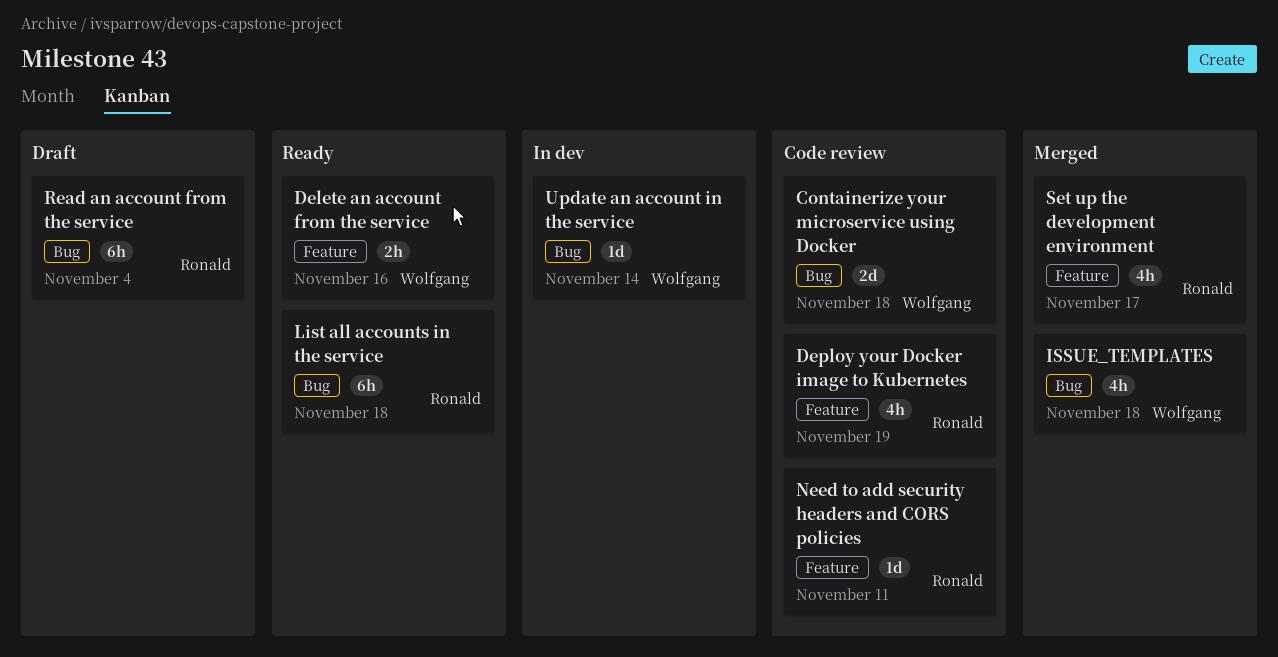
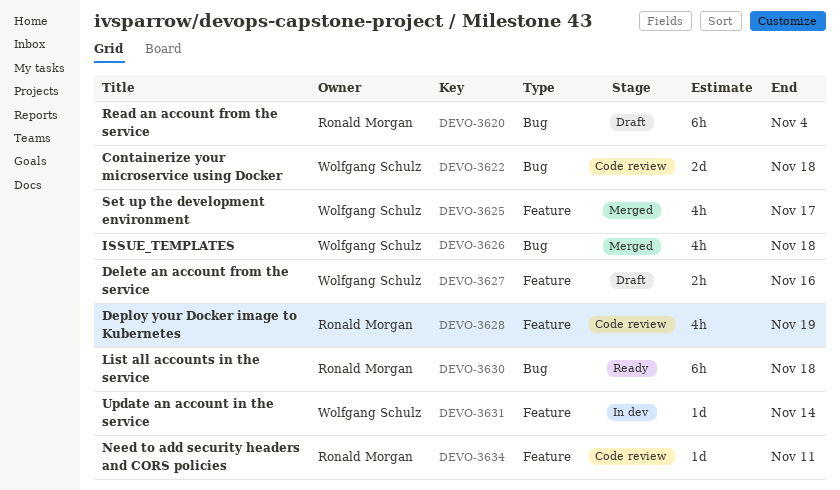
Delete an account from the service, status: Ready -> Draft
Set up the development environment, owner: Ronald Morgan -> Wolfgang Schulz
Update an account in the service, label: Bug -> Feature

